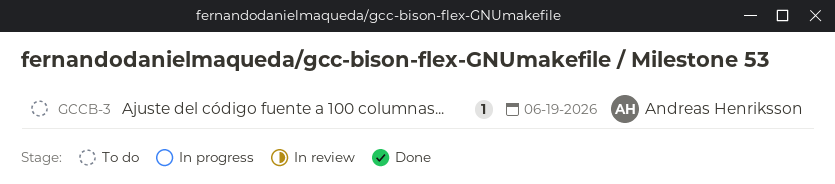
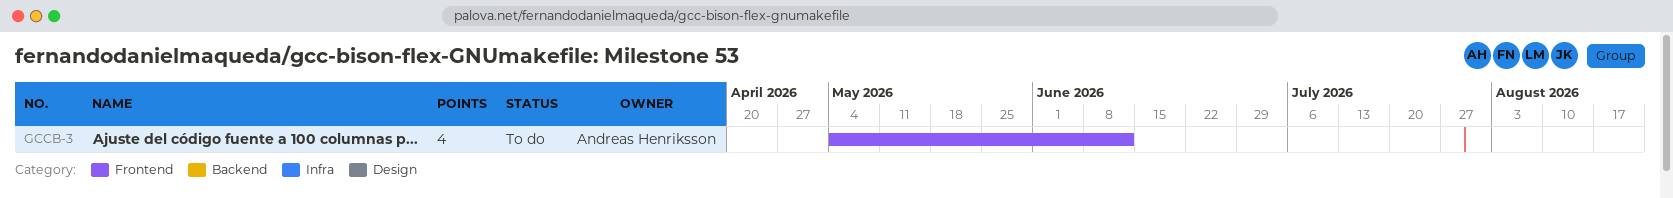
GCCB-3, estimate: 1 -> 4
GCCB-3, due: Jun 19 -> Jun 12

